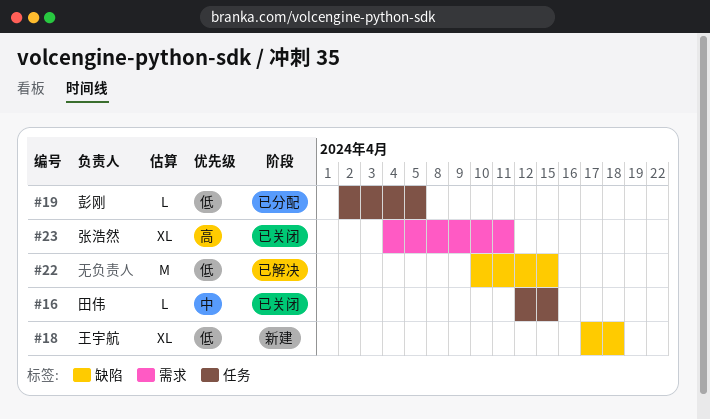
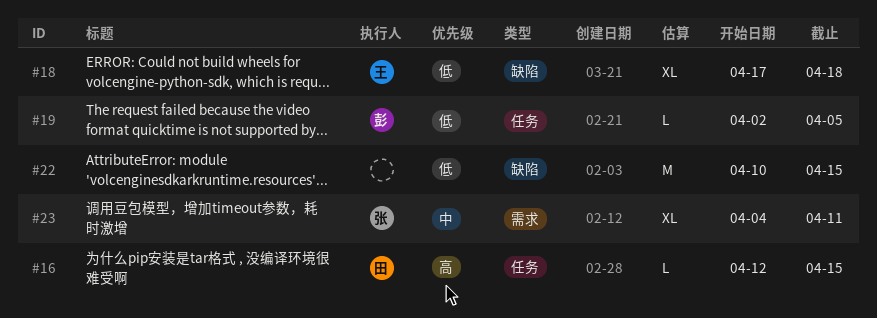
#16, priority: 中 -> 高
#23, priority: 高 -> 中

